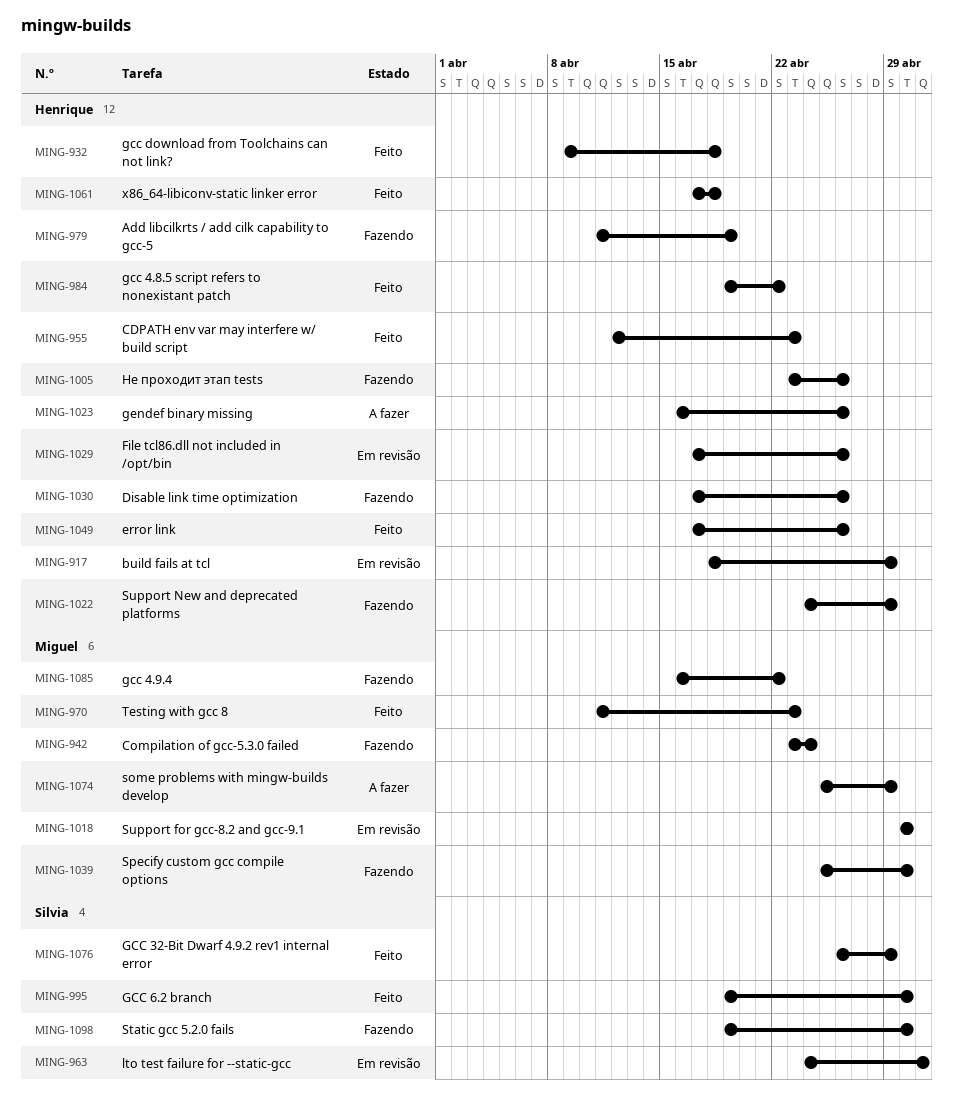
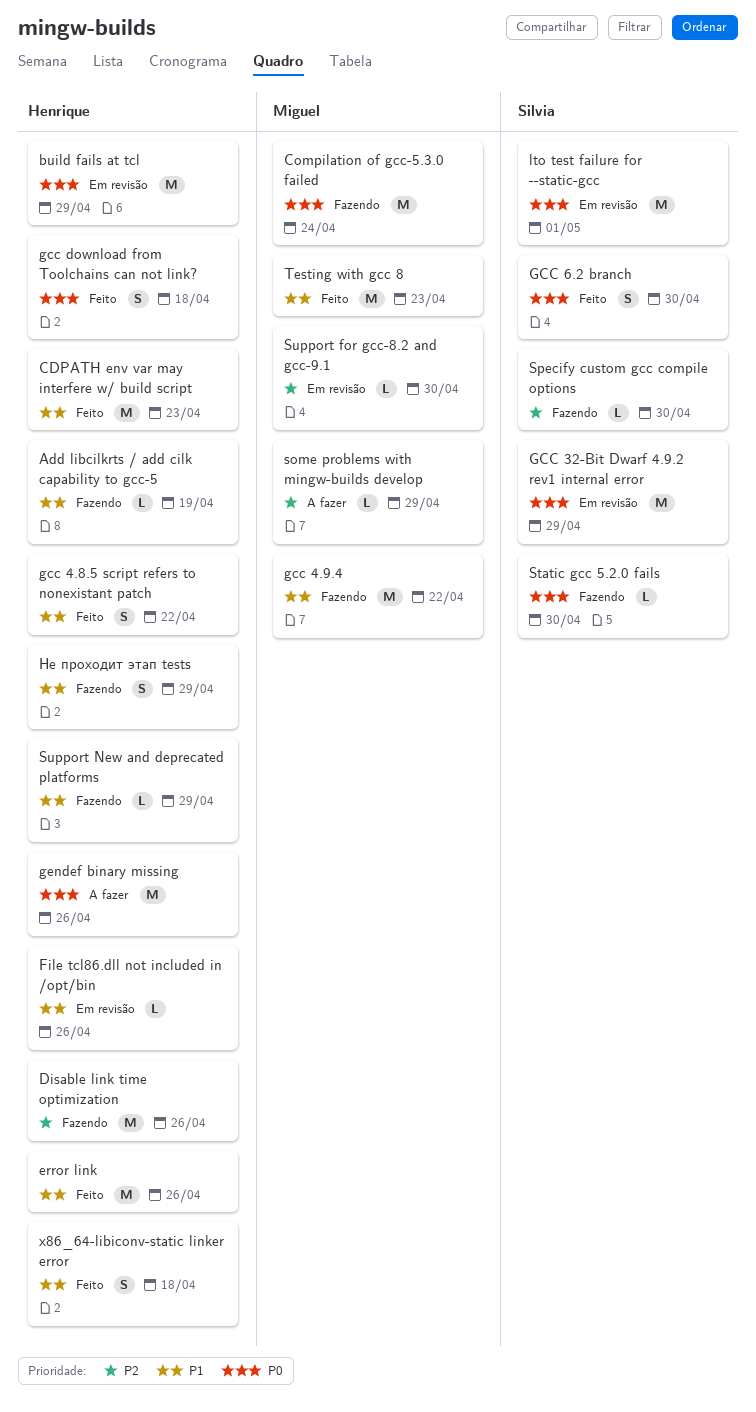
GCC 32-Bit Dwarf 4.9.2 rev1 internal error, status: Feito -> Em revisão
Specify custom gcc compile options, owner: Miguel -> Silvia
Не проходит этап tests, due: Apr 26 -> Apr 29

